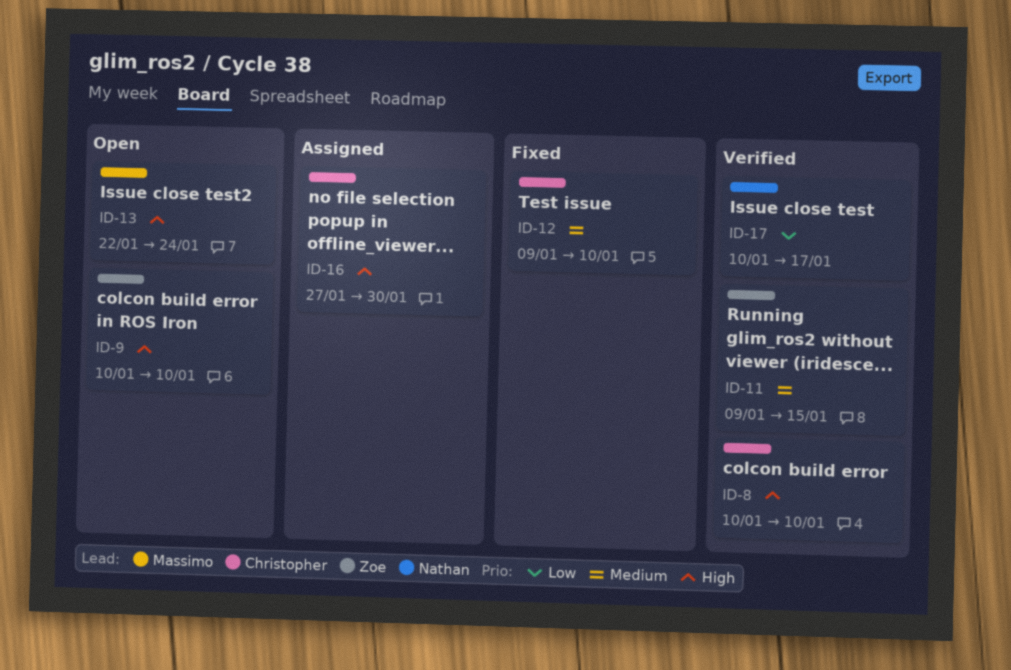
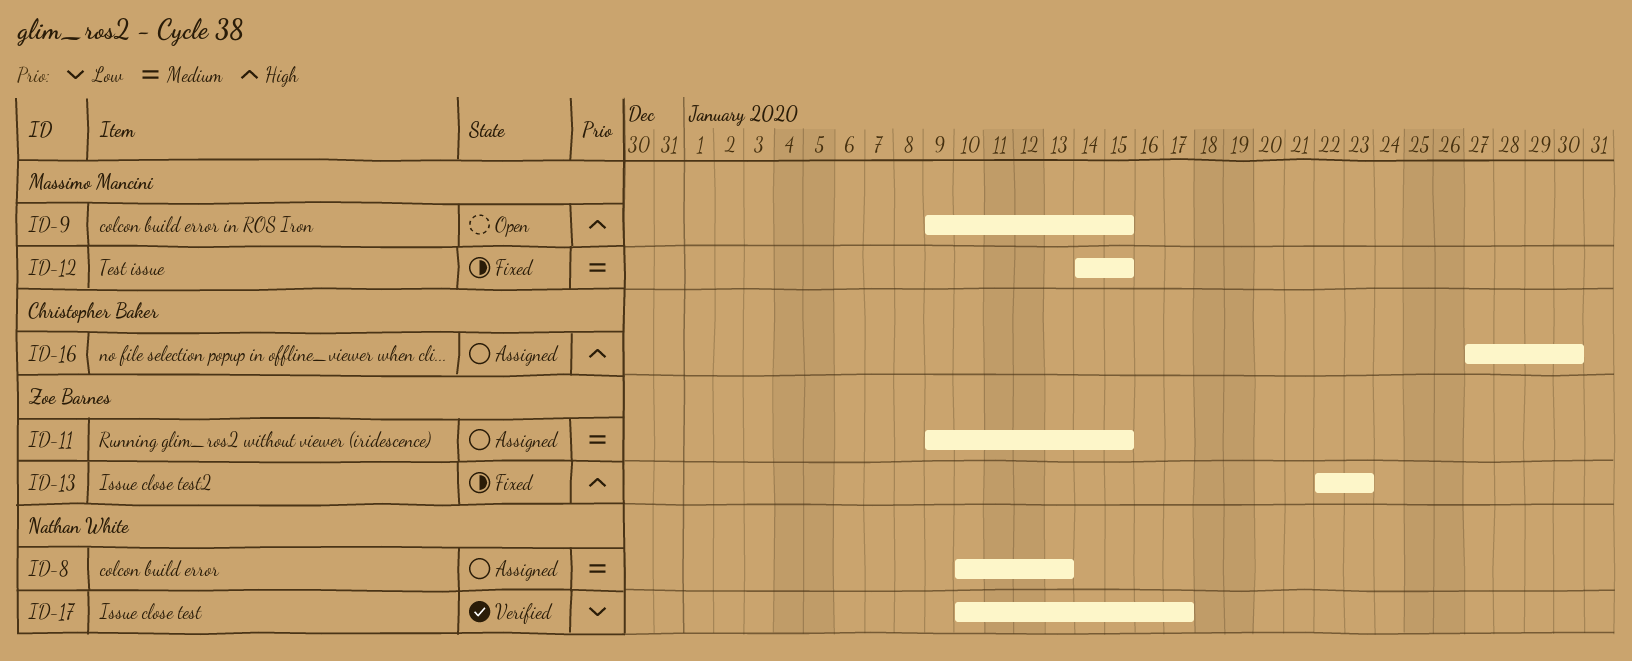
ID-8, status: Verified -> Assigned
ID-8, owner: Christopher Baker -> Nathan White
ID-8, priority: High -> Medium
ID-8, due: Jan 10 -> Jan 13
ID-9, owner: Zoe Barnes -> Massimo Mancini
ID-9, start: Jan 10 -> Jan 9
ID-9, due: Jan 10 -> Jan 15
ID-11, status: Verified -> Assigned
ID-12, owner: Christopher Baker -> Massimo Mancini
ID-12, start: Jan 9 -> Jan 14
ID-12, due: Jan 10 -> Jan 15
ID-13, status: Open -> Fixed
ID-13, owner: Massimo Mancini -> Zoe Barnes
ID-13, due: Jan 24 -> Jan 23

